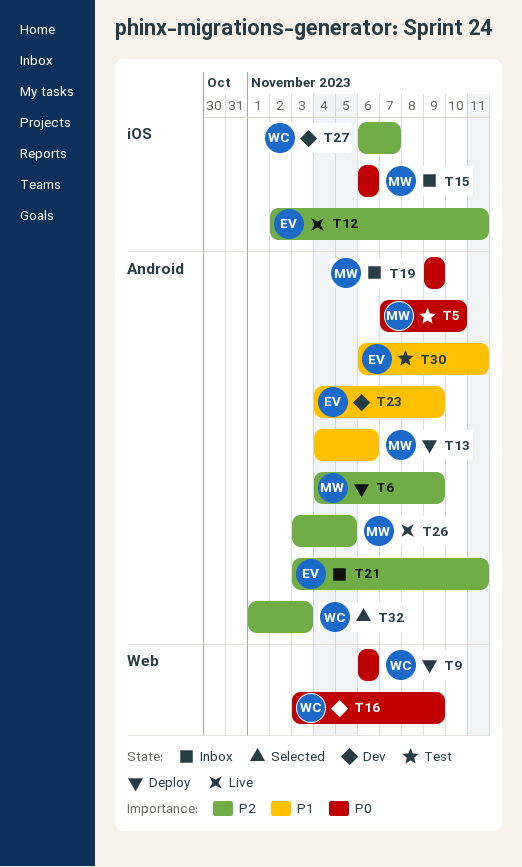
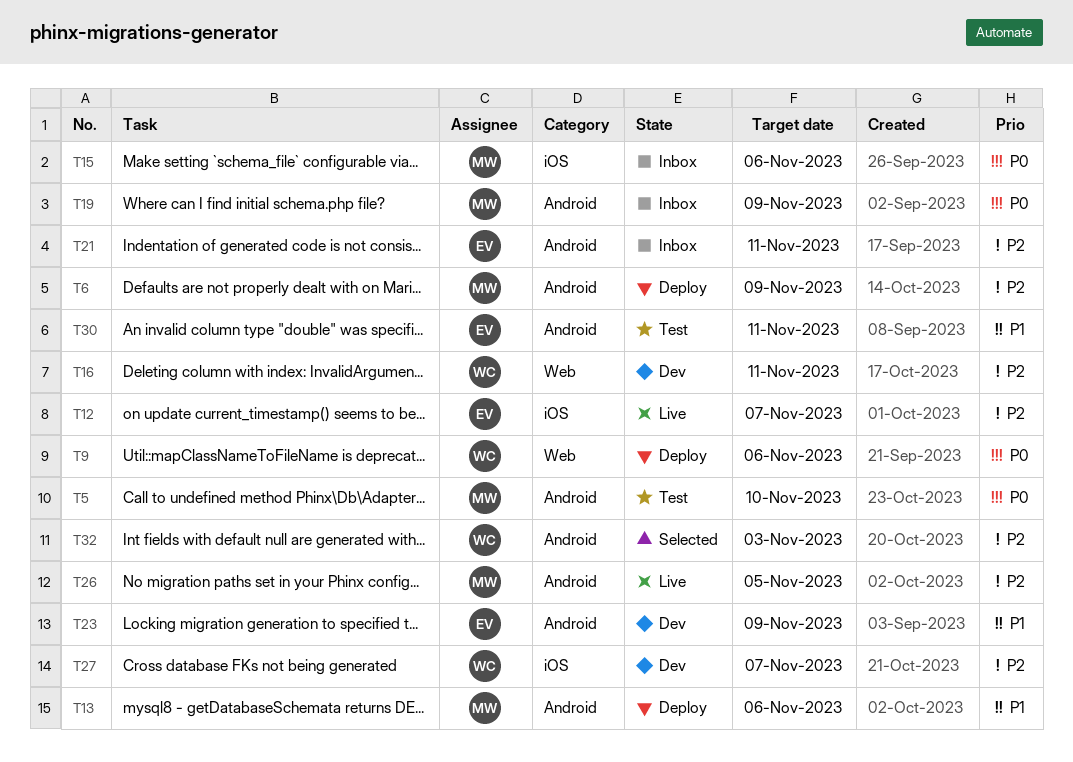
T12, due: Nov 11 -> Nov 7
T16, priority: P0 -> P2
T16, due: Nov 9 -> Nov 11

